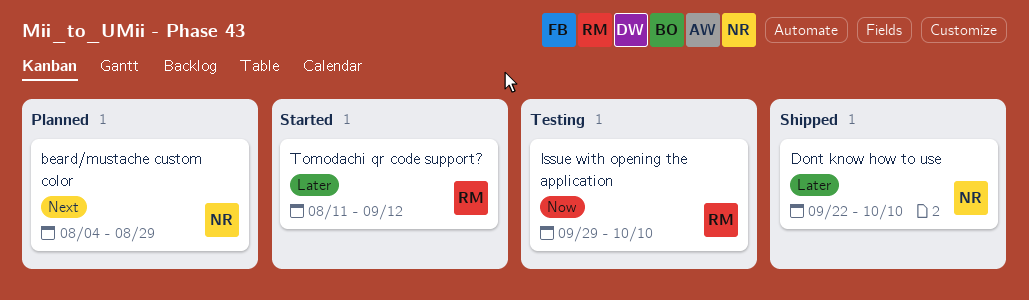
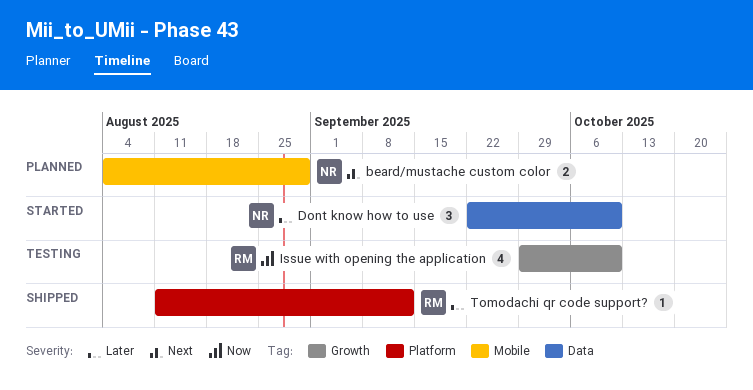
Dont know how to use, status: Shipped -> Started
Tomodachi qr code support?, status: Started -> Shipped

